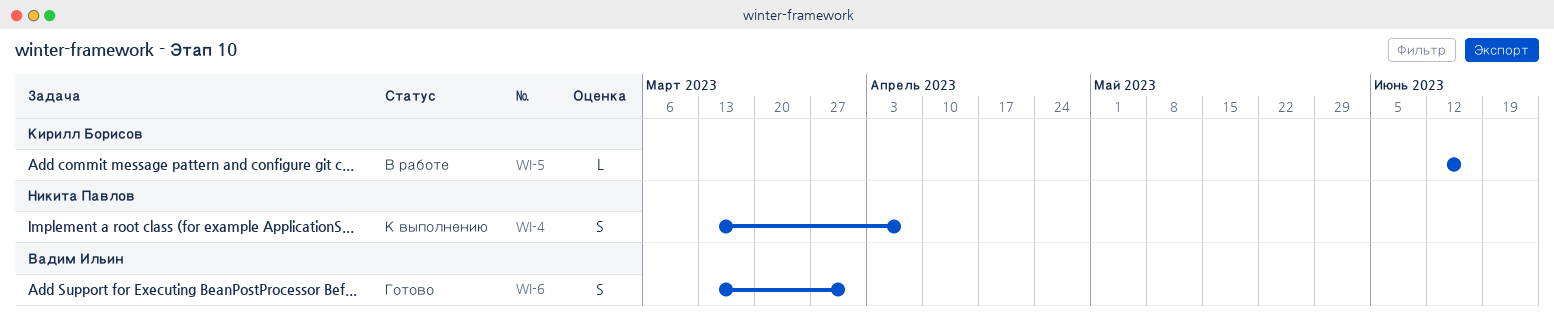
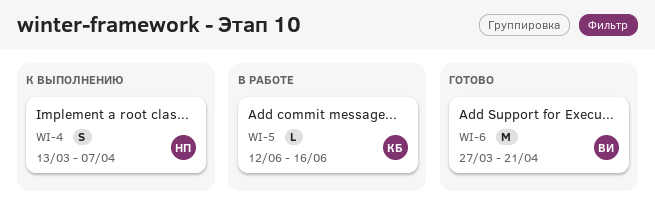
WI-6, estimate: S -> M
WI-6, start: Mar 13 -> Mar 27
WI-6, due: Mar 31 -> Apr 21

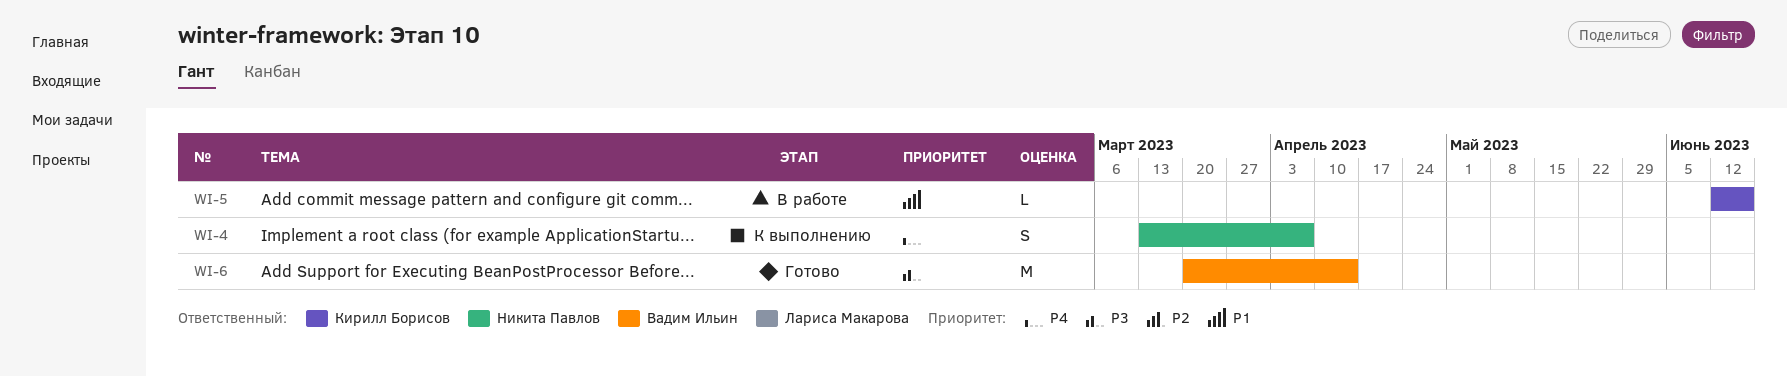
WI-6, start: Mar 27 -> Mar 20
WI-6, due: Apr 21 -> Apr 14

